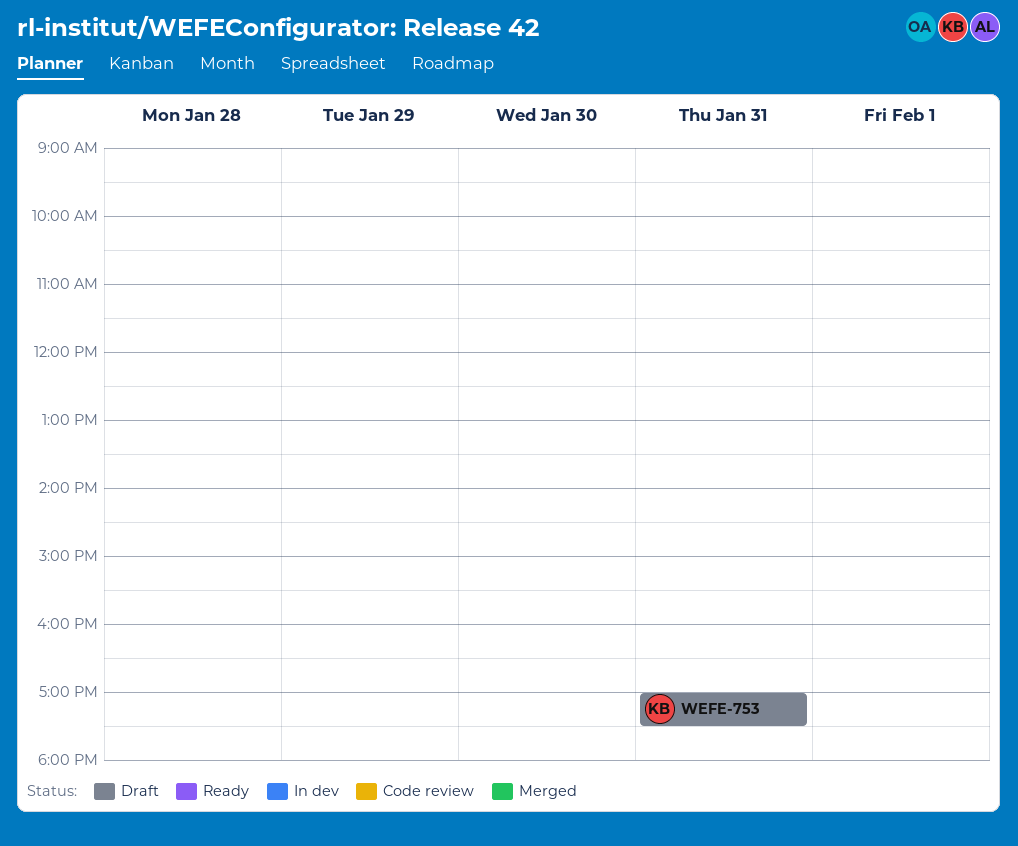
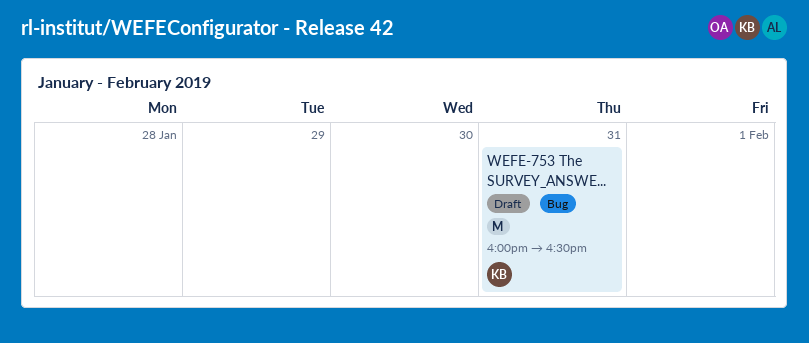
WEFE-753, begins: 17:00 -> 16:00
WEFE-753, ends: 17:30 -> 16:30

